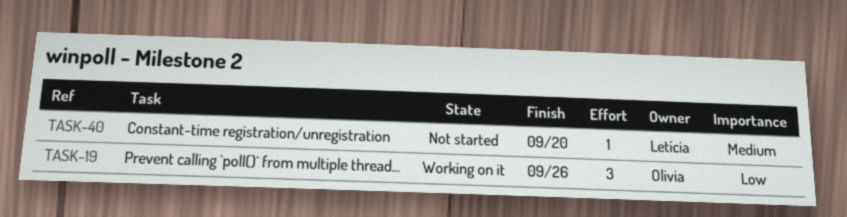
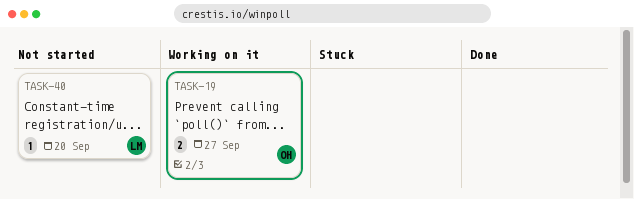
TASK-19, estimate: 3 -> 2
TASK-19, due: Sep 26 -> Sep 27

